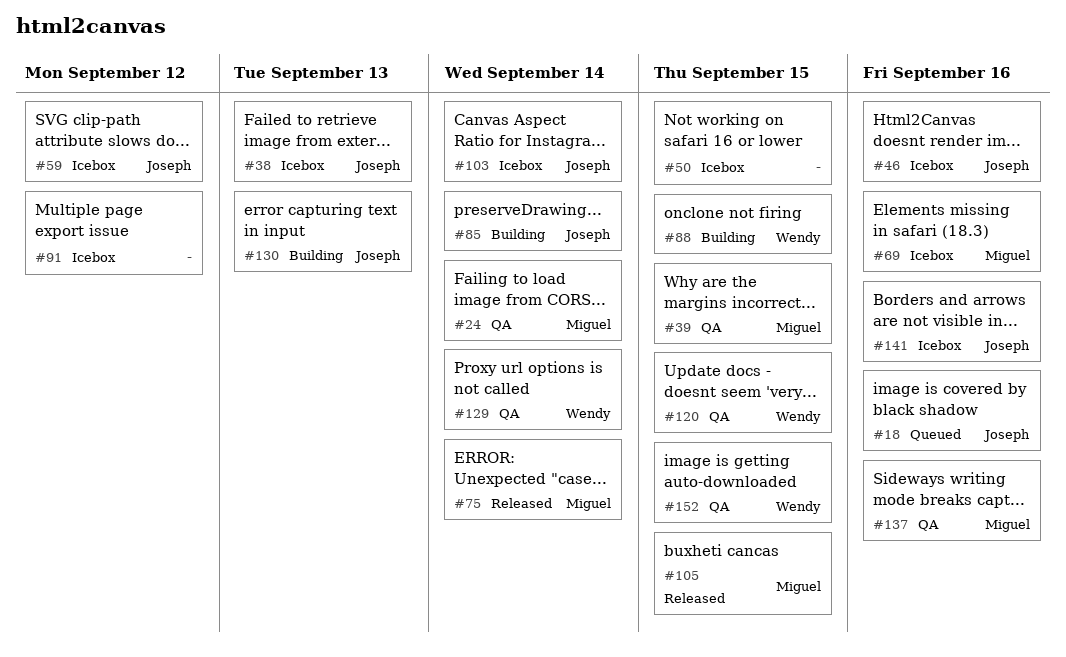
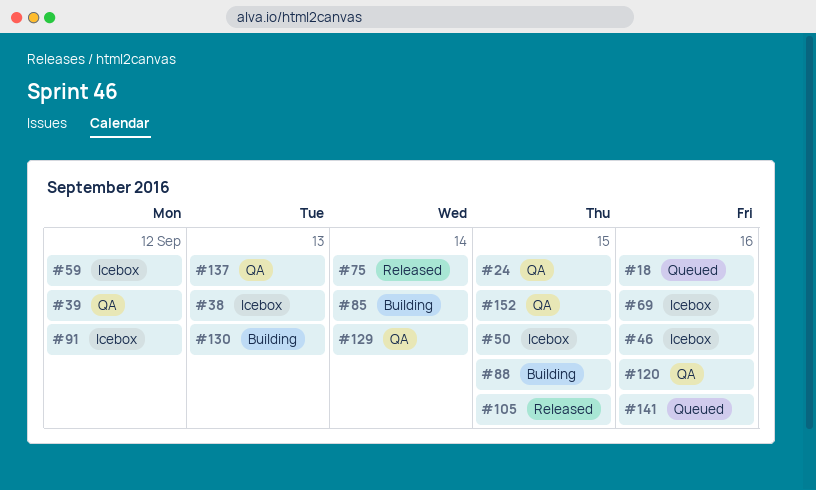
#24, due: Sep 14 -> Sep 15
#39, due: Sep 15 -> Sep 12
#103: present -> none
#120, due: Sep 15 -> Sep 16
#137, due: Sep 16 -> Sep 13
#141, status: Icebox -> Queued

